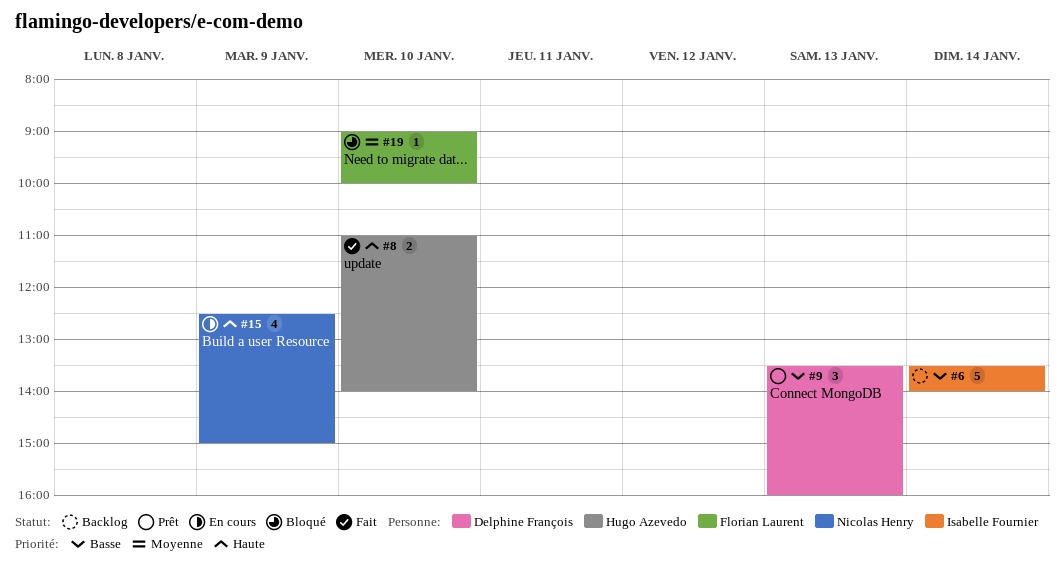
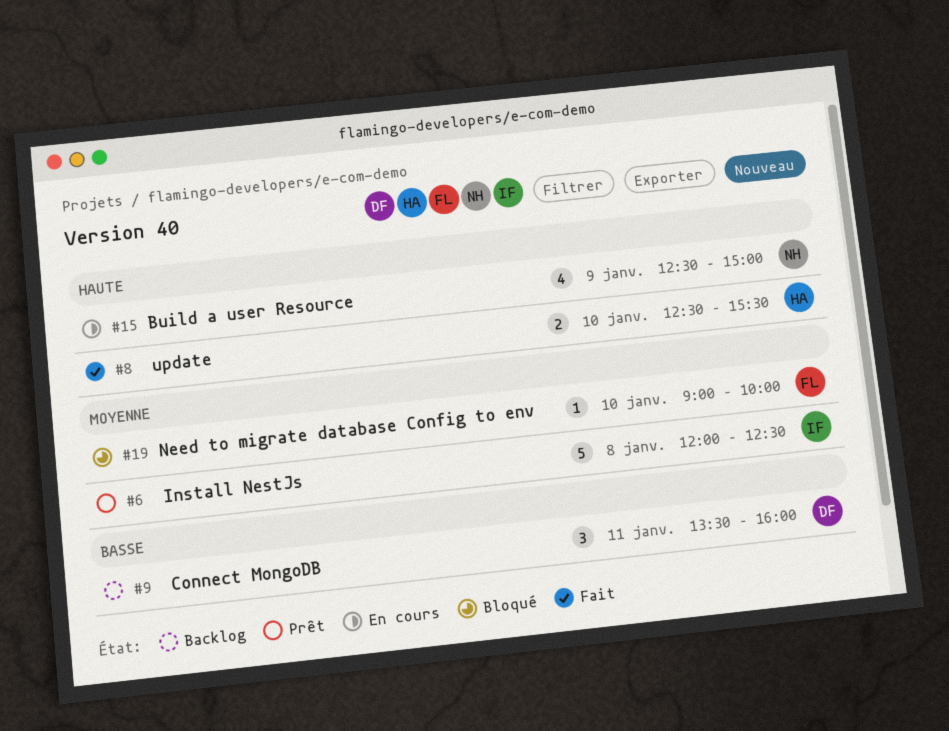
#6, status: Backlog -> Prêt
#6, priority: Basse -> Moyenne
#6, day: Jan 14 -> Jan 8
#6, begins: 13:30 -> 12:00
#6, ends: 14:00 -> 12:30
#8, begins: 11:00 -> 12:30
#8, ends: 14:00 -> 15:30
#9, status: Prêt -> Backlog
#9, day: Jan 13 -> Jan 11

